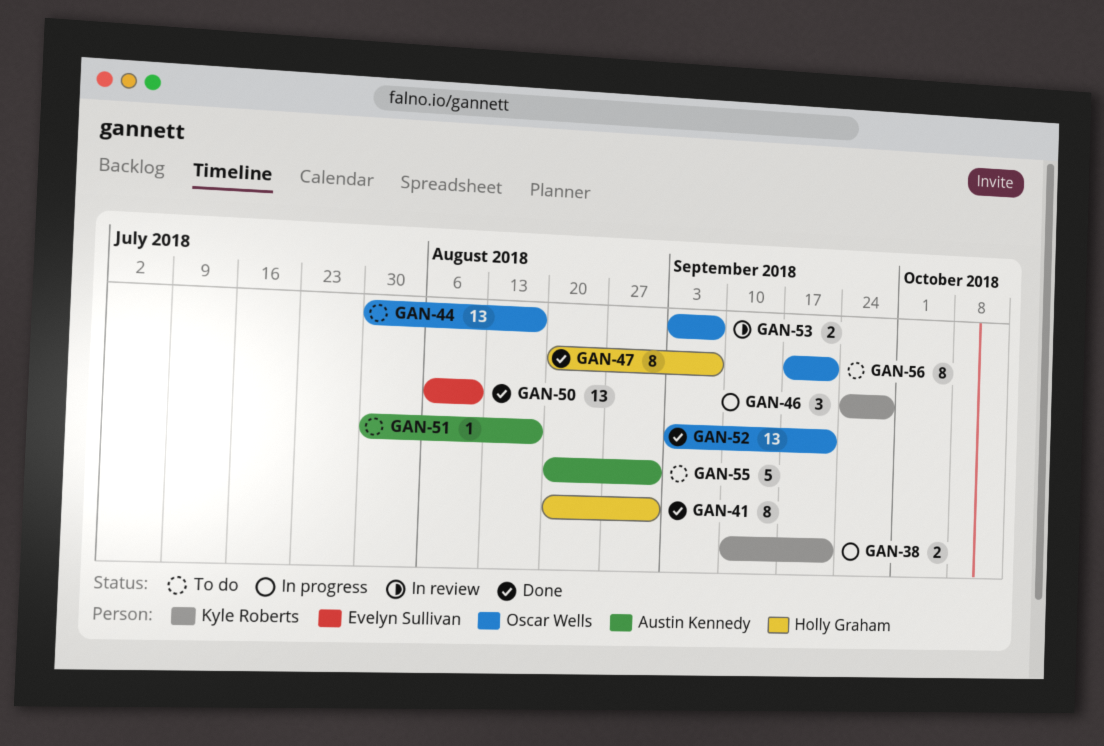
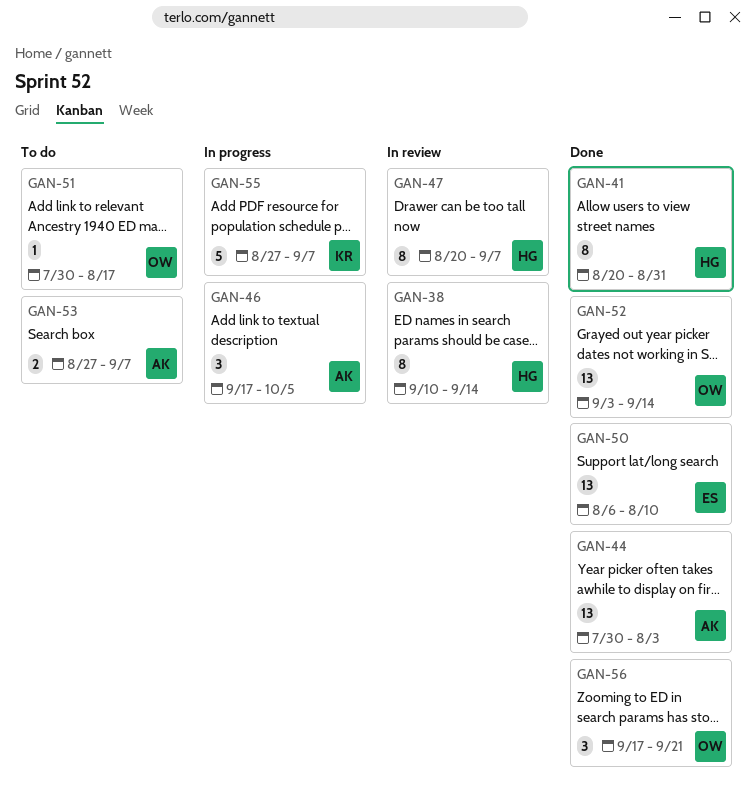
GAN-38, status: In progress -> In review
GAN-38, owner: Kyle Roberts -> Holly Graham
GAN-38, estimate: 2 -> 8
GAN-38, due: Sep 21 -> Sep 14
GAN-44, status: To do -> Done
GAN-44, owner: Oscar Wells -> Austin Kennedy
GAN-44, due: Aug 17 -> Aug 3
GAN-46, owner: Kyle Roberts -> Austin Kennedy
GAN-46, start: Sep 24 -> Sep 17
GAN-46, due: Sep 28 -> Oct 5
GAN-47, status: Done -> In review
GAN-51, owner: Austin Kennedy -> Oscar Wells
GAN-52, due: Sep 21 -> Sep 14
GAN-53, status: In review -> To do
GAN-53, owner: Oscar Wells -> Austin Kennedy
GAN-53, start: Sep 3 -> Aug 27
GAN-55, status: To do -> In progress
GAN-55, owner: Austin Kennedy -> Kyle Roberts
GAN-55, start: Aug 20 -> Aug 27
GAN-55, due: Aug 31 -> Sep 7
GAN-56, status: To do -> Done
GAN-56, estimate: 8 -> 3

